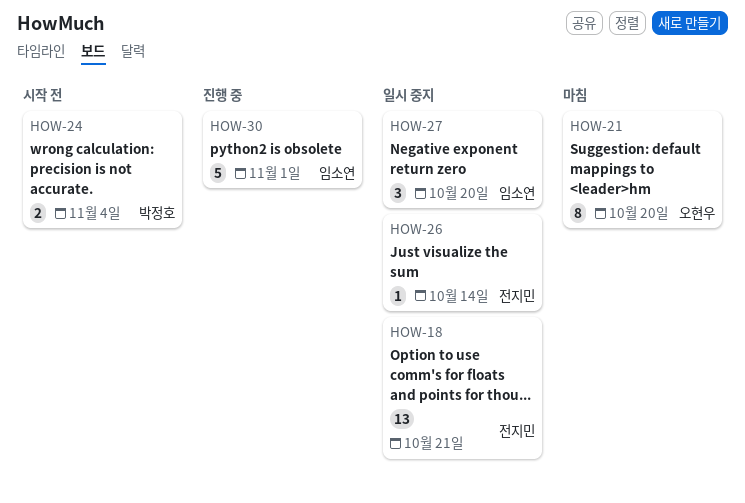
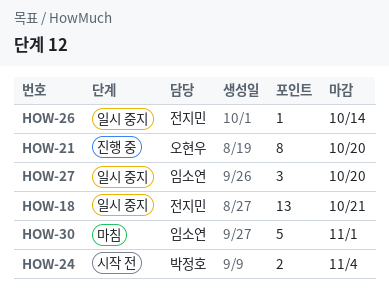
HOW-21, status: 마침 -> 진행 중
HOW-30, status: 진행 중 -> 마침

